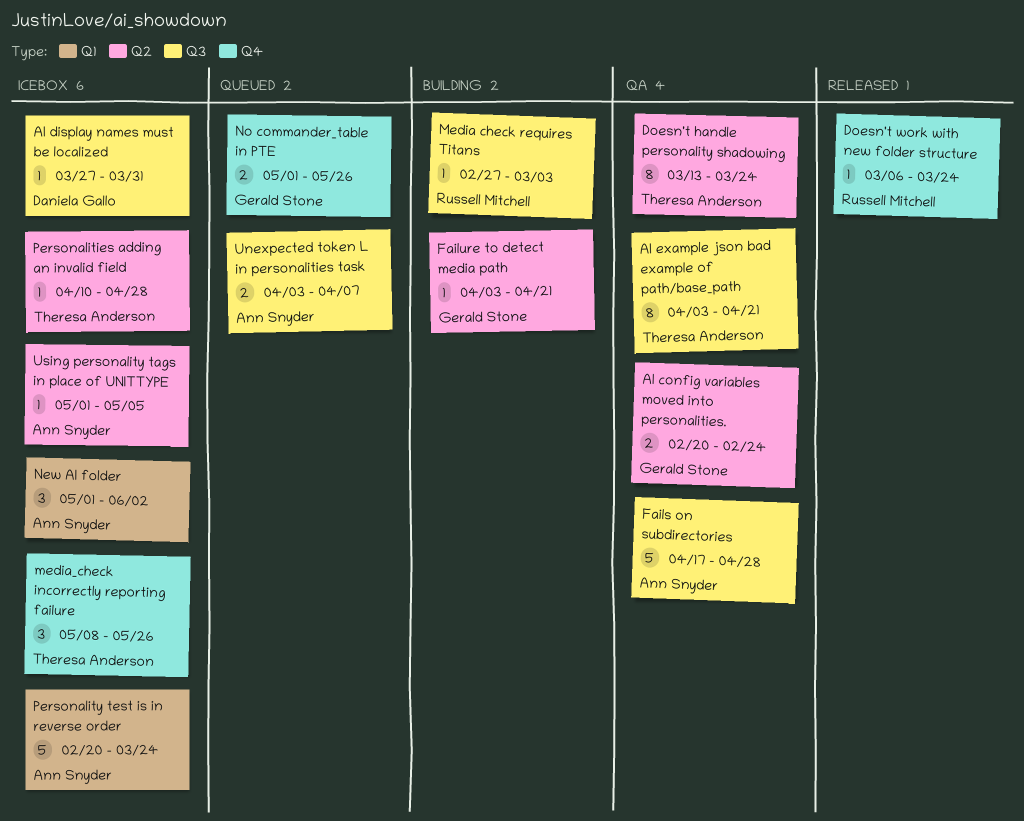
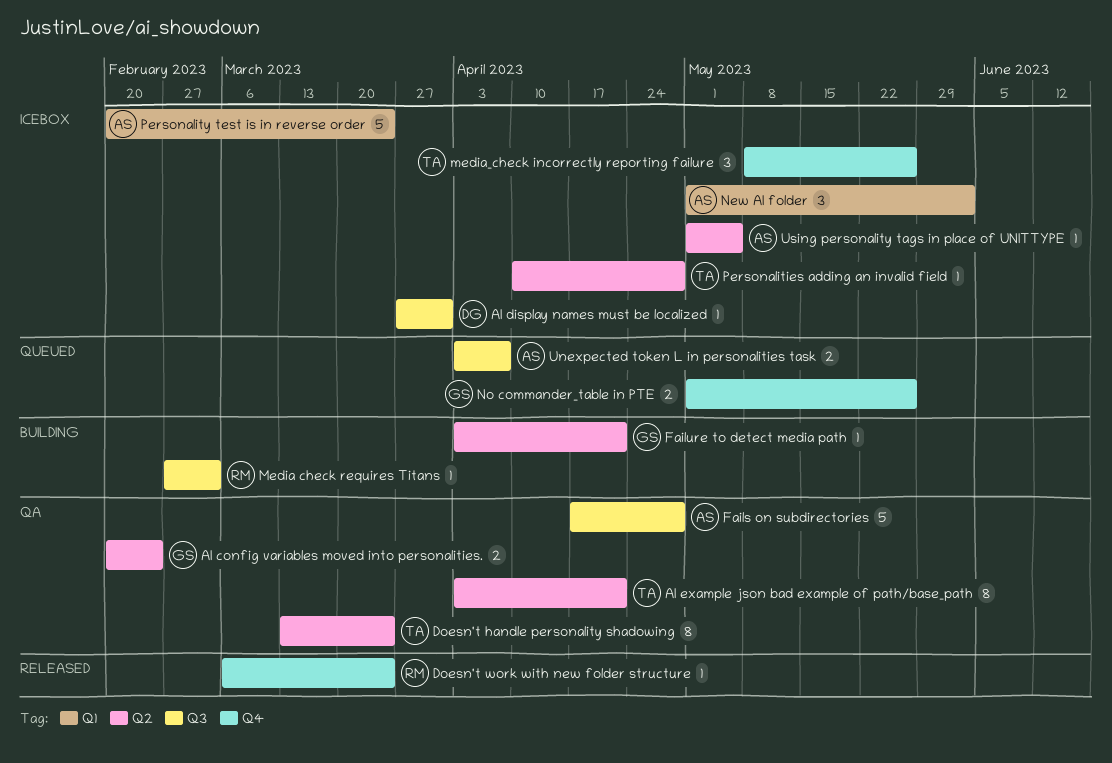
AI example json bad example of path/base_path, label: Q3 -> Q2

